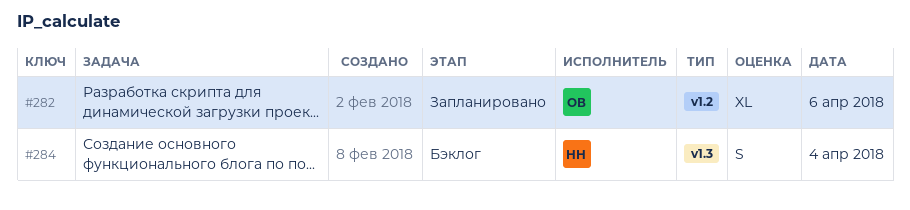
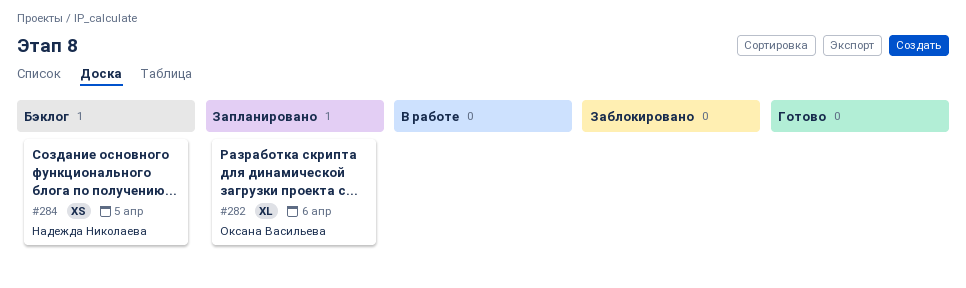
#284, estimate: S -> XS
#284, day: Apr 4 -> Apr 5

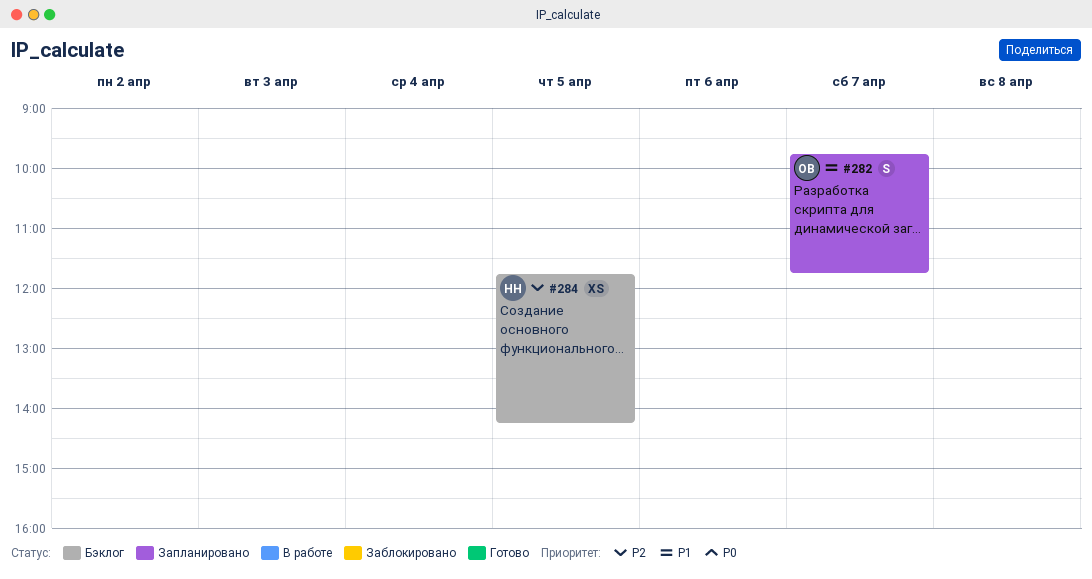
#282, estimate: XL -> S
#282, day: Apr 6 -> Apr 7

